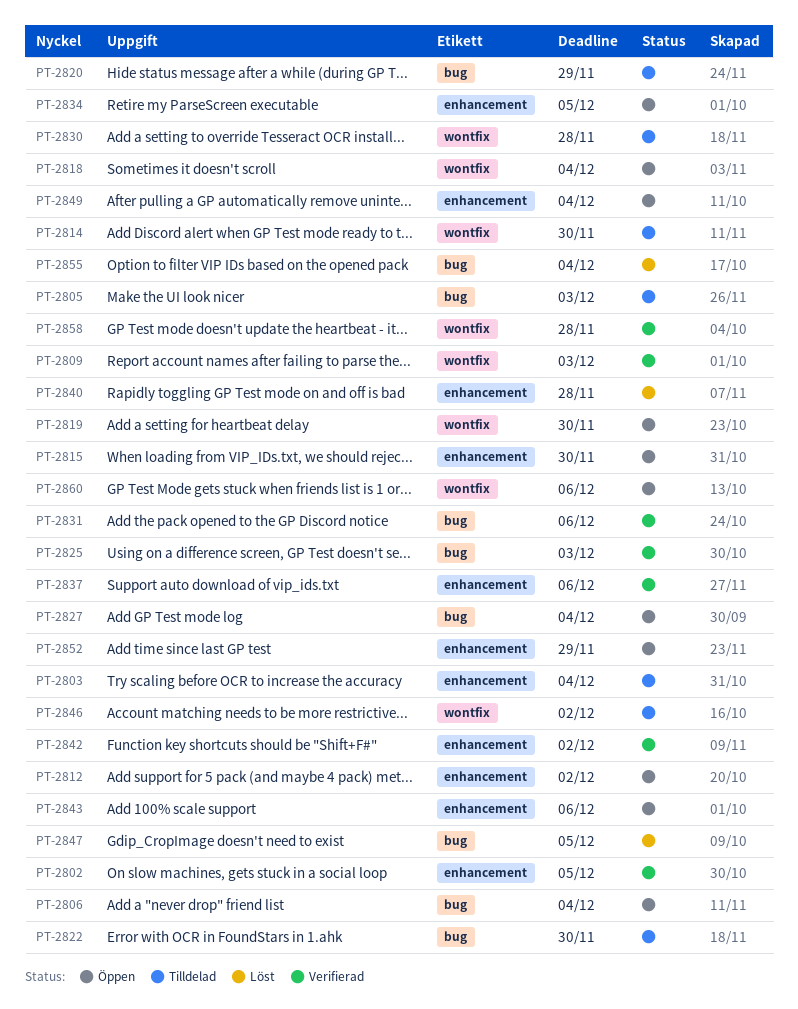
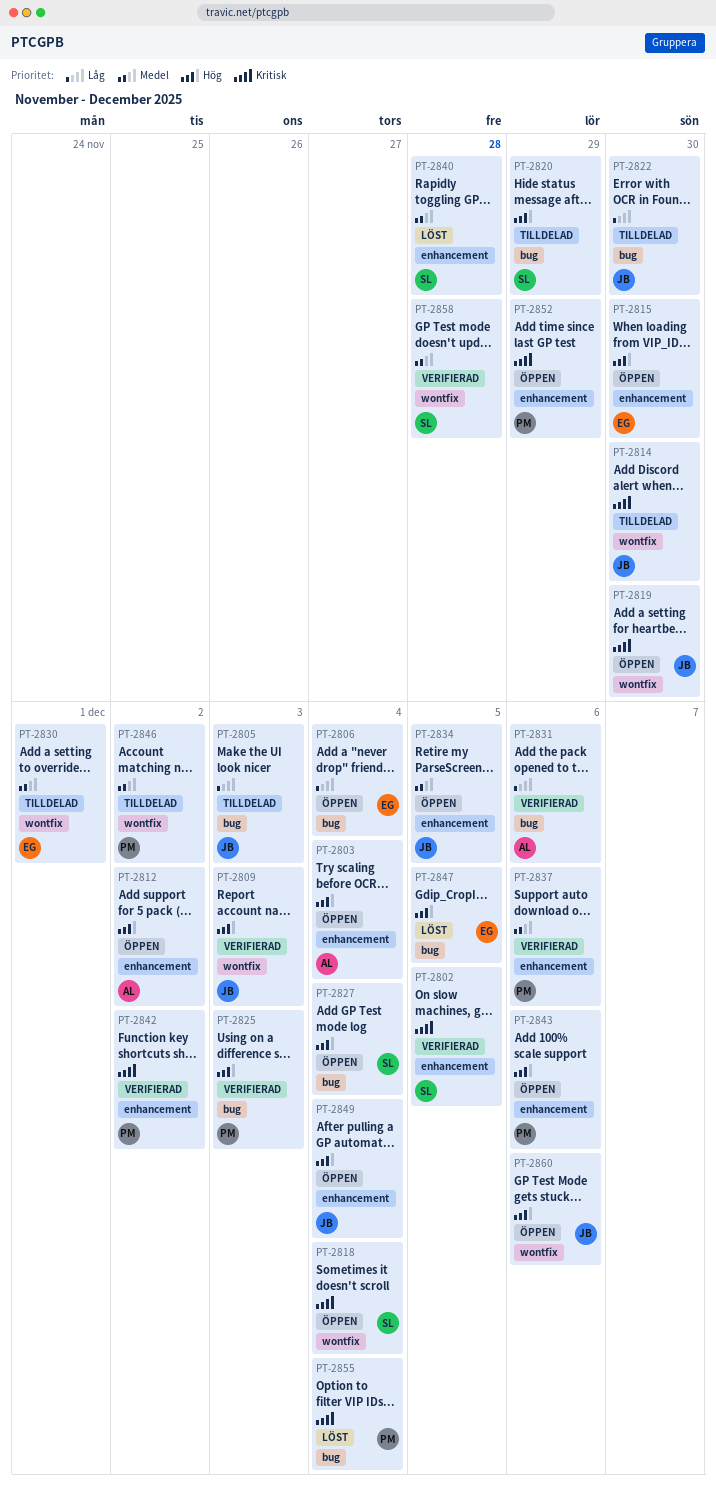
PT-2803, status: Tilldelad -> Öppen
PT-2830, due: Nov 28 -> Dec 1

